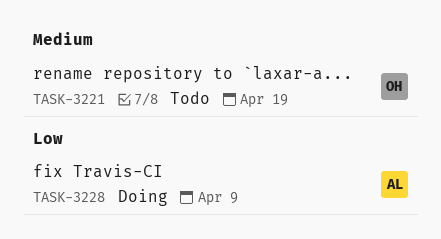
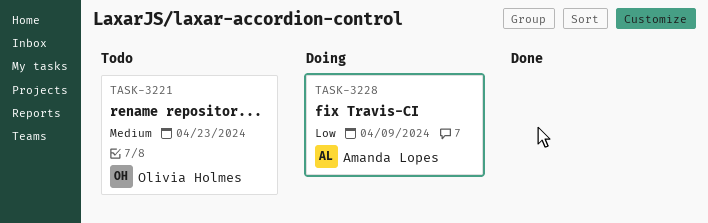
TASK-3221, due: Apr 19 -> Apr 23

